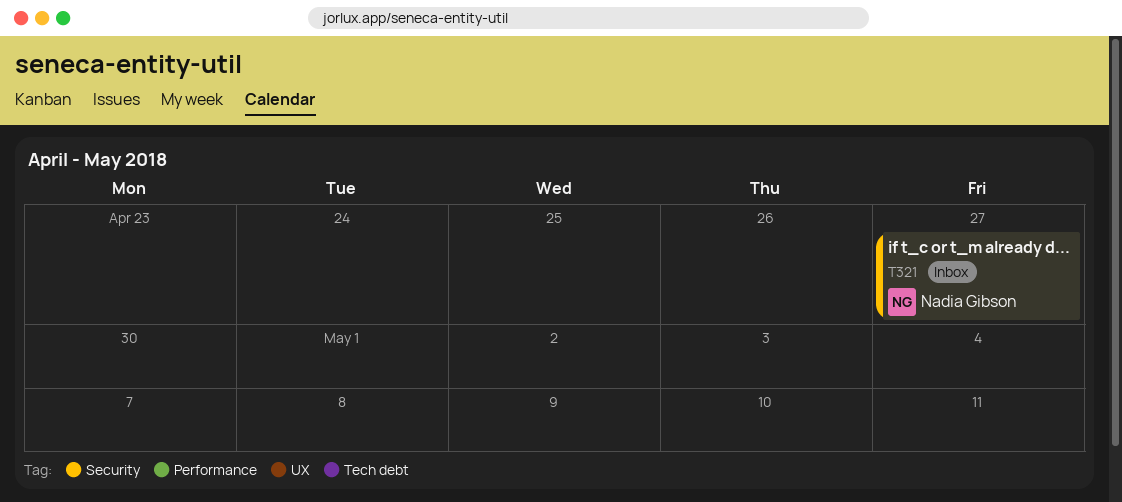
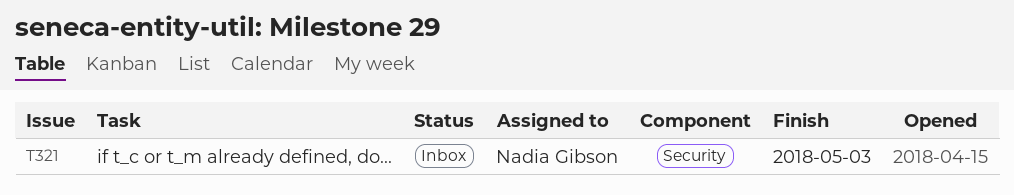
T321, due: Apr 27 -> May 3

